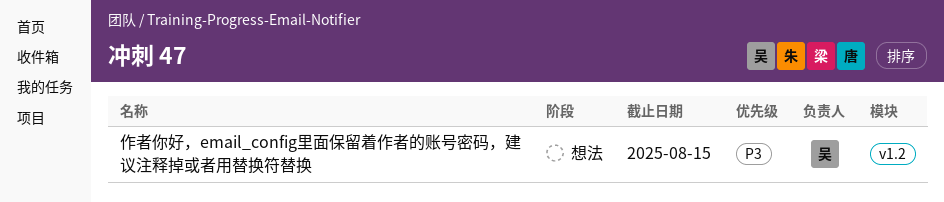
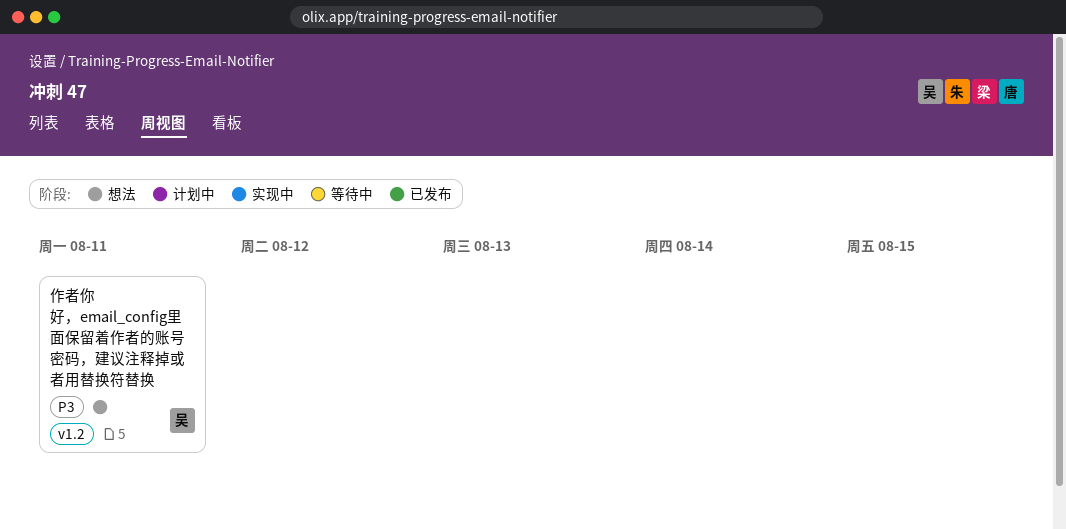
作者你好，email_config里面保留着作者的账号密码，建议注释掉或者用替换符替换, due: Aug 15 -> Aug 11

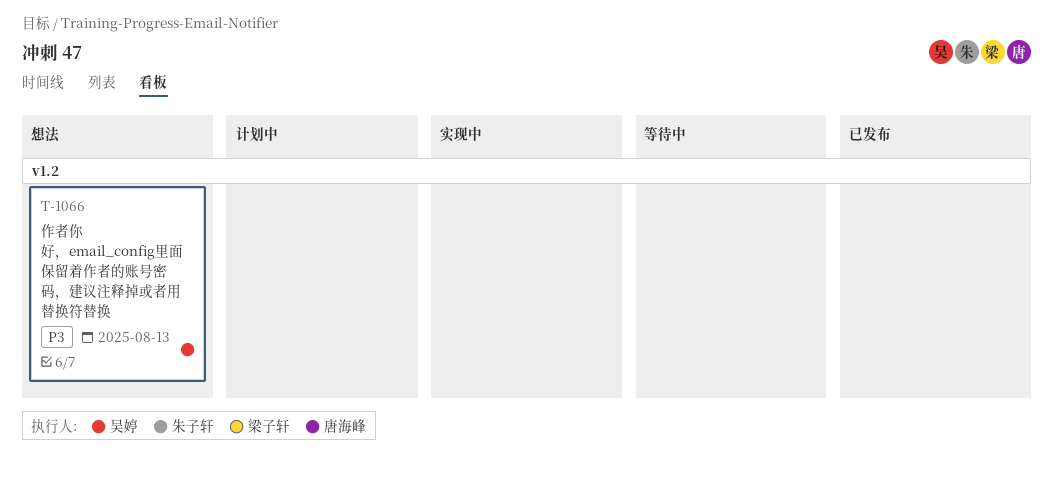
作者你好，email_config里面保留着作者的账号密码，建议注释掉或者用替换符替换, due: Aug 11 -> Aug 13

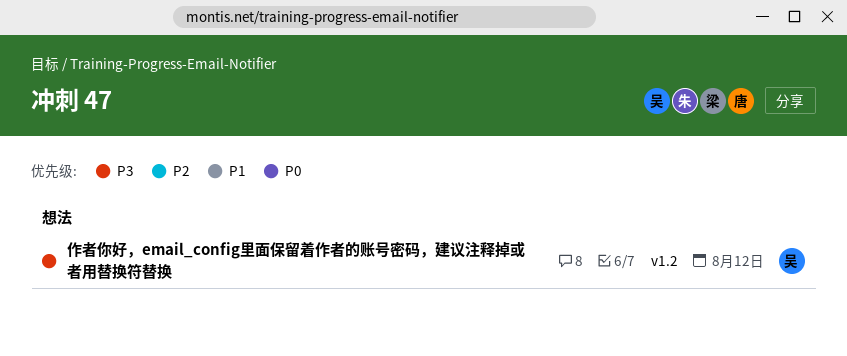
作者你好，email_config里面保留着作者的账号密码，建议注释掉或者用替换符替换, due: Aug 13 -> Aug 12

